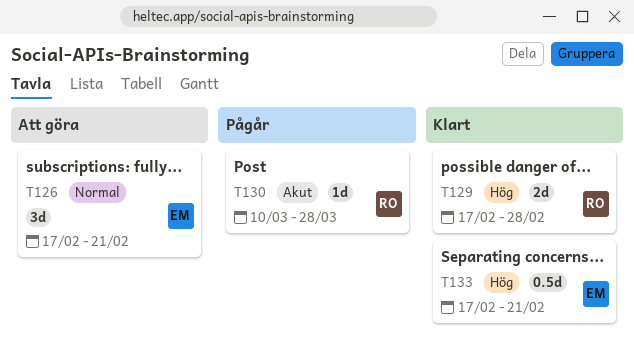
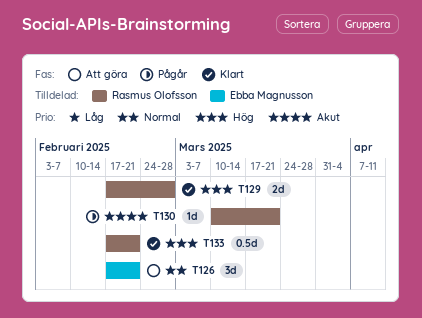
T130, due: Mar 28 -> Mar 21
T133, owner: Ebba Magnusson -> Rasmus Olofsson

